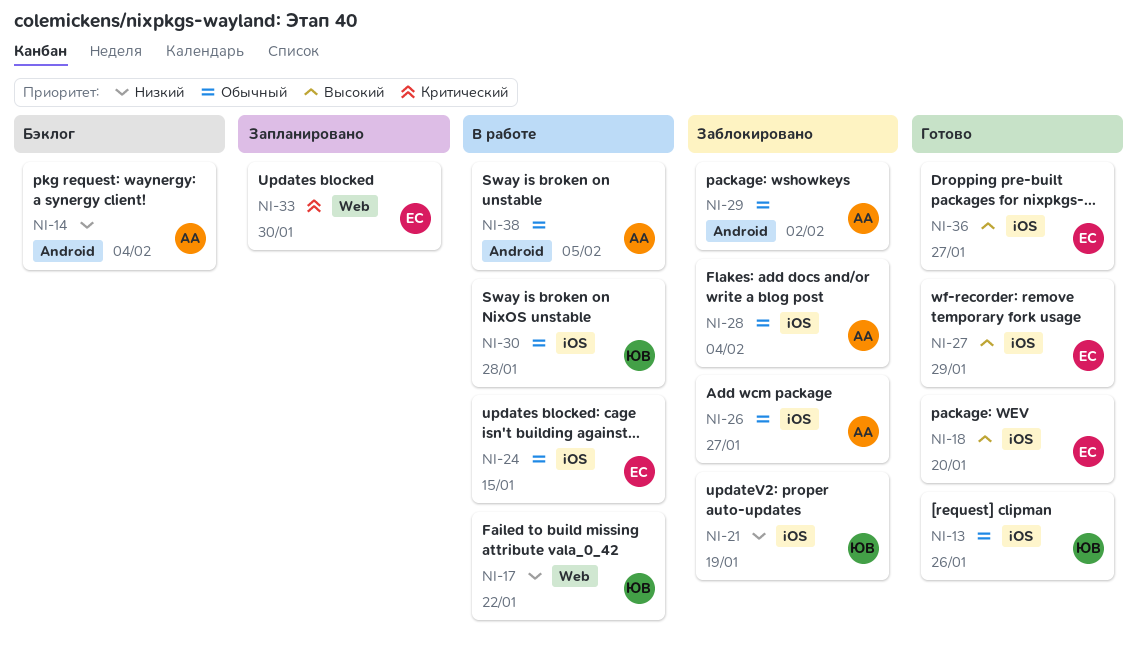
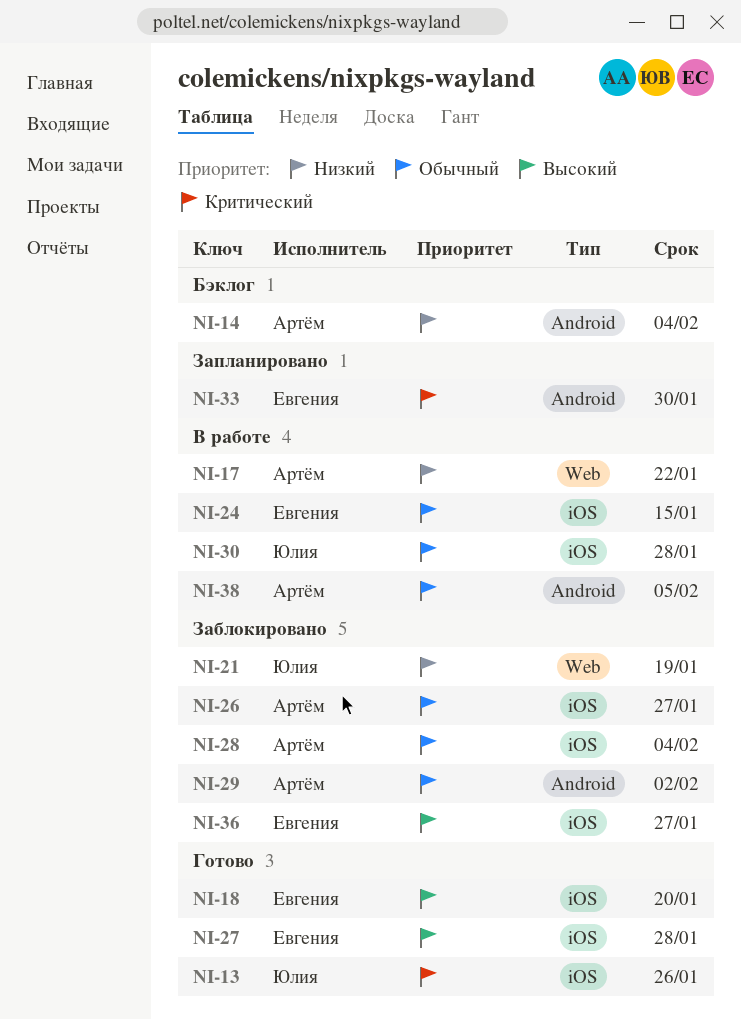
NI-13, priority: Обычный -> Критический
NI-17, owner: Юлия -> Артём
NI-21, label: iOS -> Web
NI-27, due: Jan 29 -> Jan 28
NI-33, label: Web -> Android
NI-36, status: Готово -> Заблокировано

